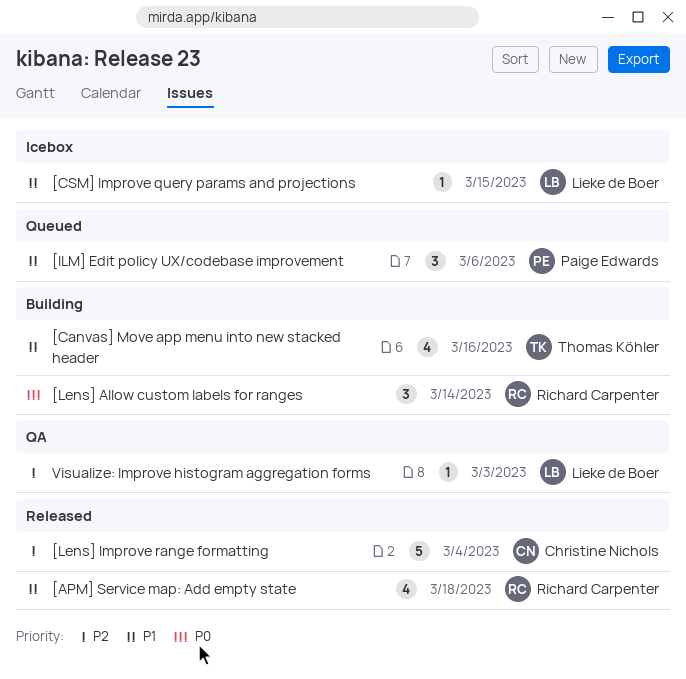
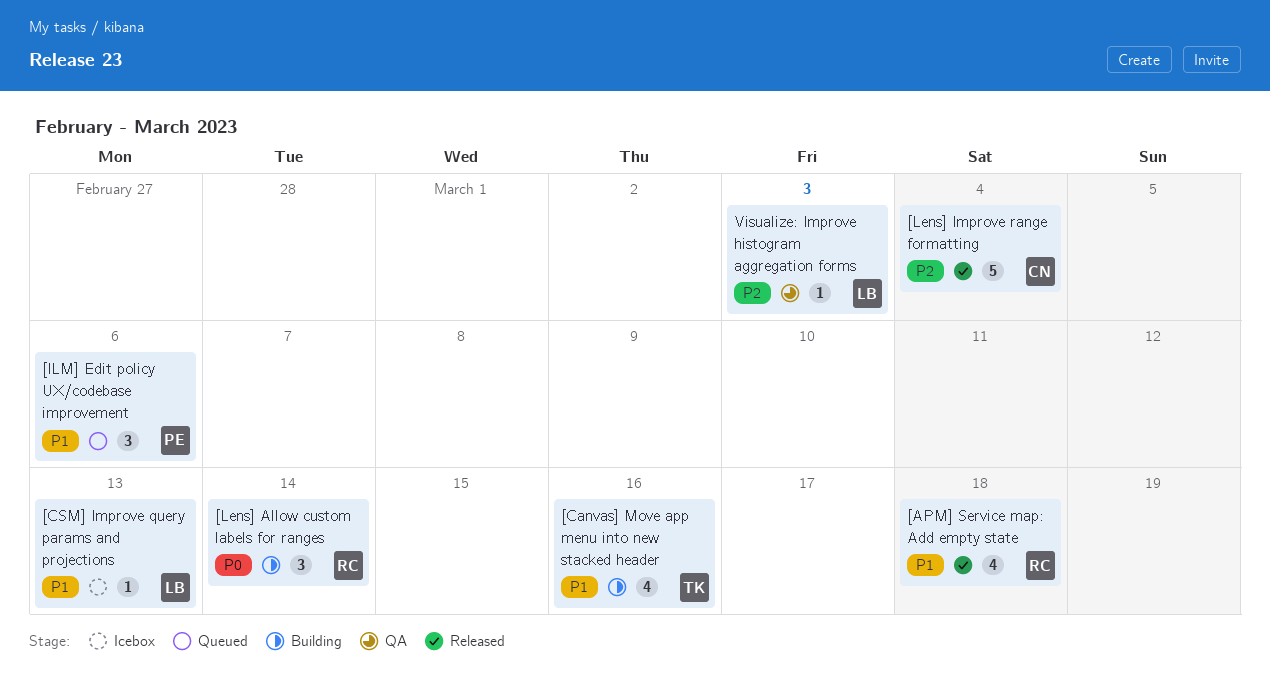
[CSM] Improve query params and projections, due: Mar 15 -> Mar 13

